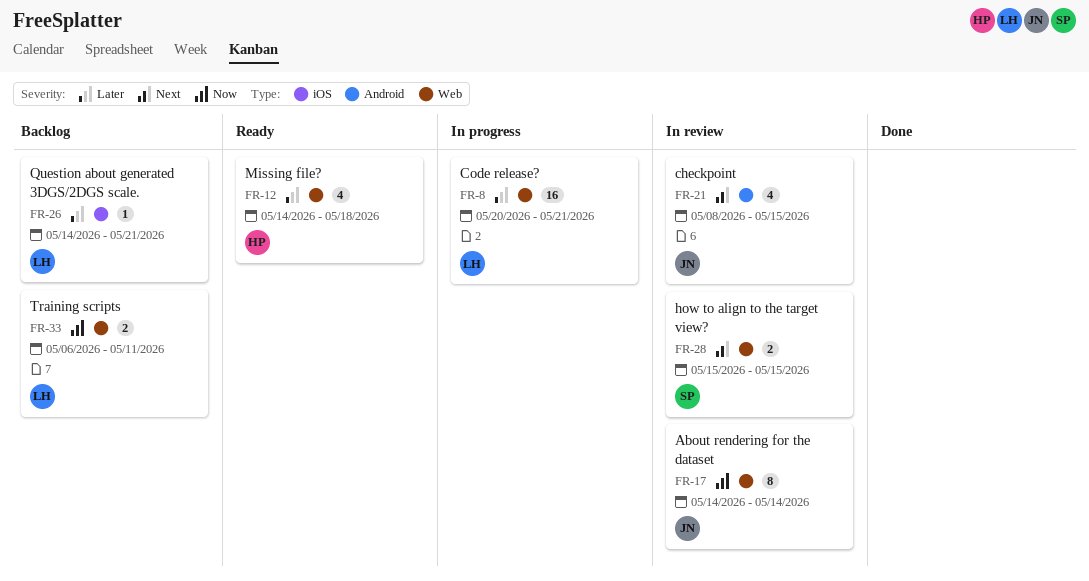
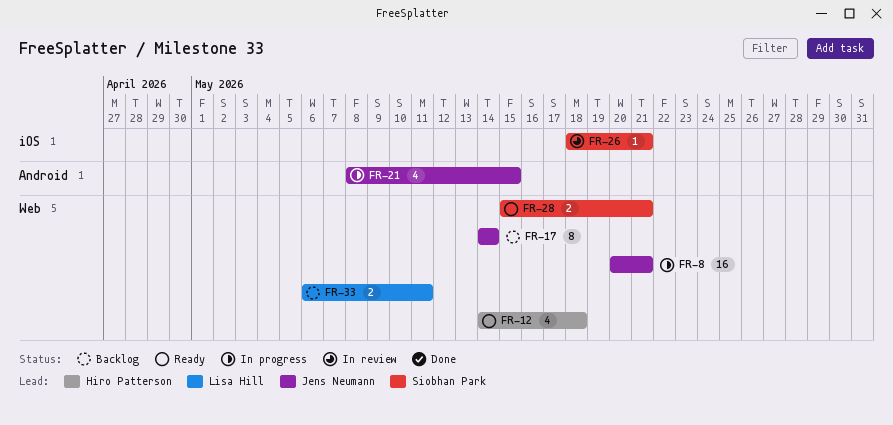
FR-8, owner: Lisa Hill -> Jens Neumann
FR-17, status: In review -> Backlog
FR-21, status: In review -> In progress
FR-26, status: Backlog -> In review
FR-26, owner: Lisa Hill -> Siobhan Park
FR-26, start: May 14 -> May 18
FR-28, status: In review -> Ready
FR-28, due: May 15 -> May 21

